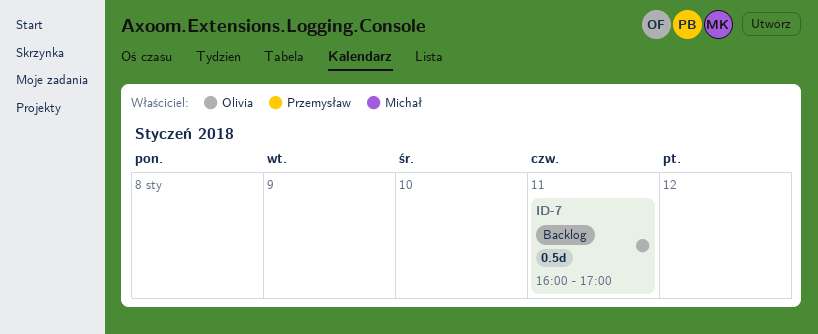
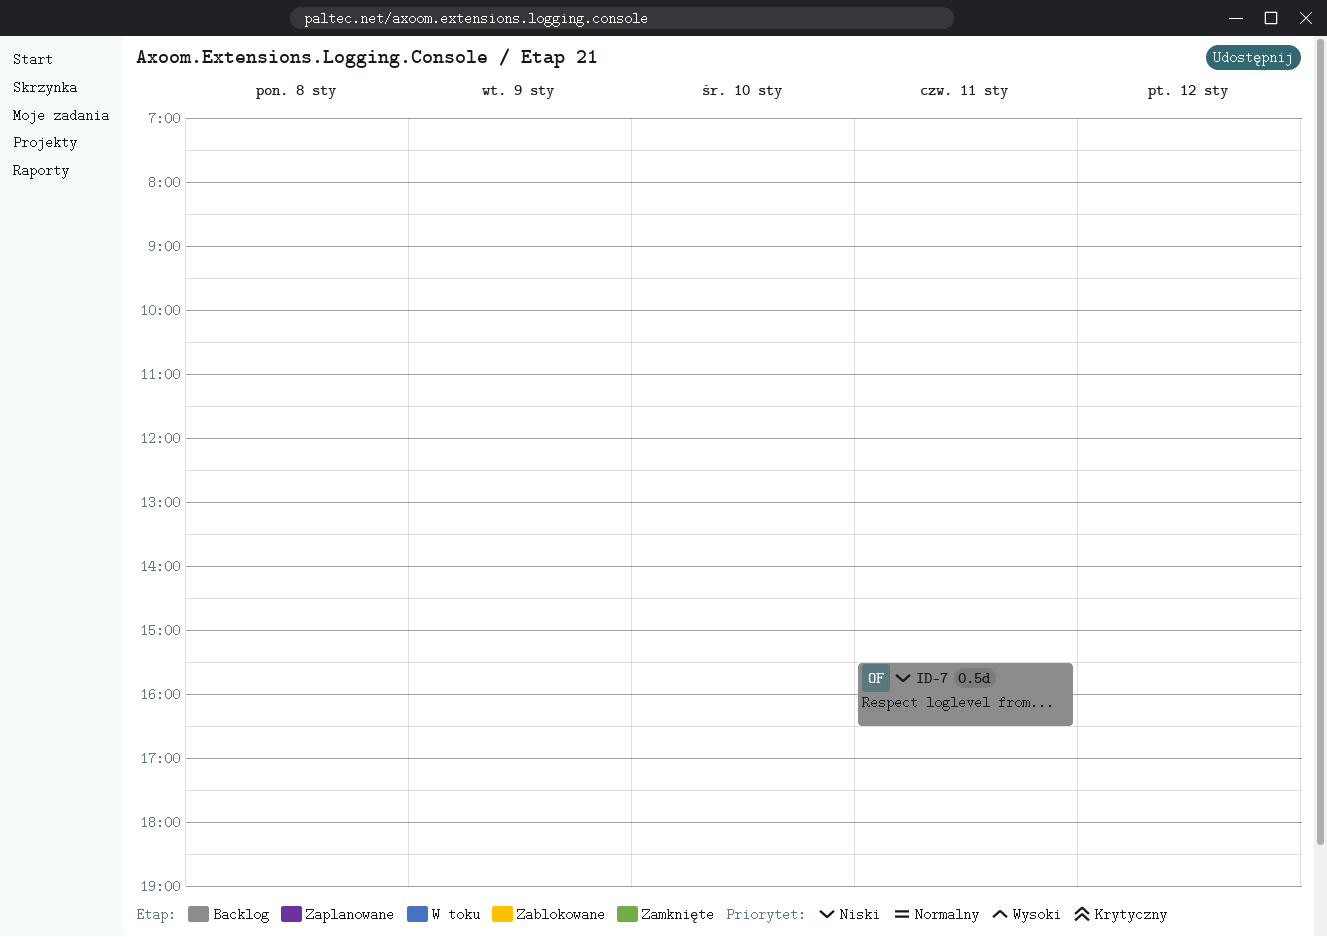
ID-7, begins: 16:00 -> 15:30
ID-7, ends: 17:00 -> 16:30

